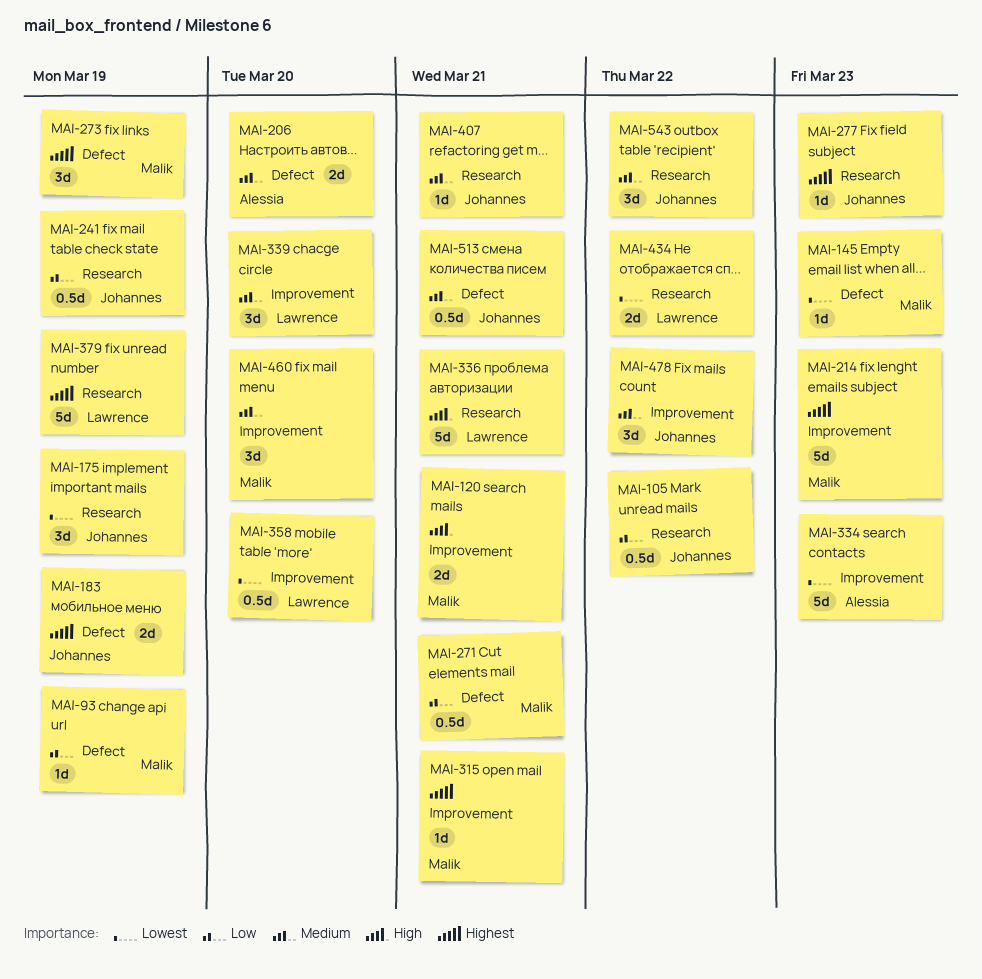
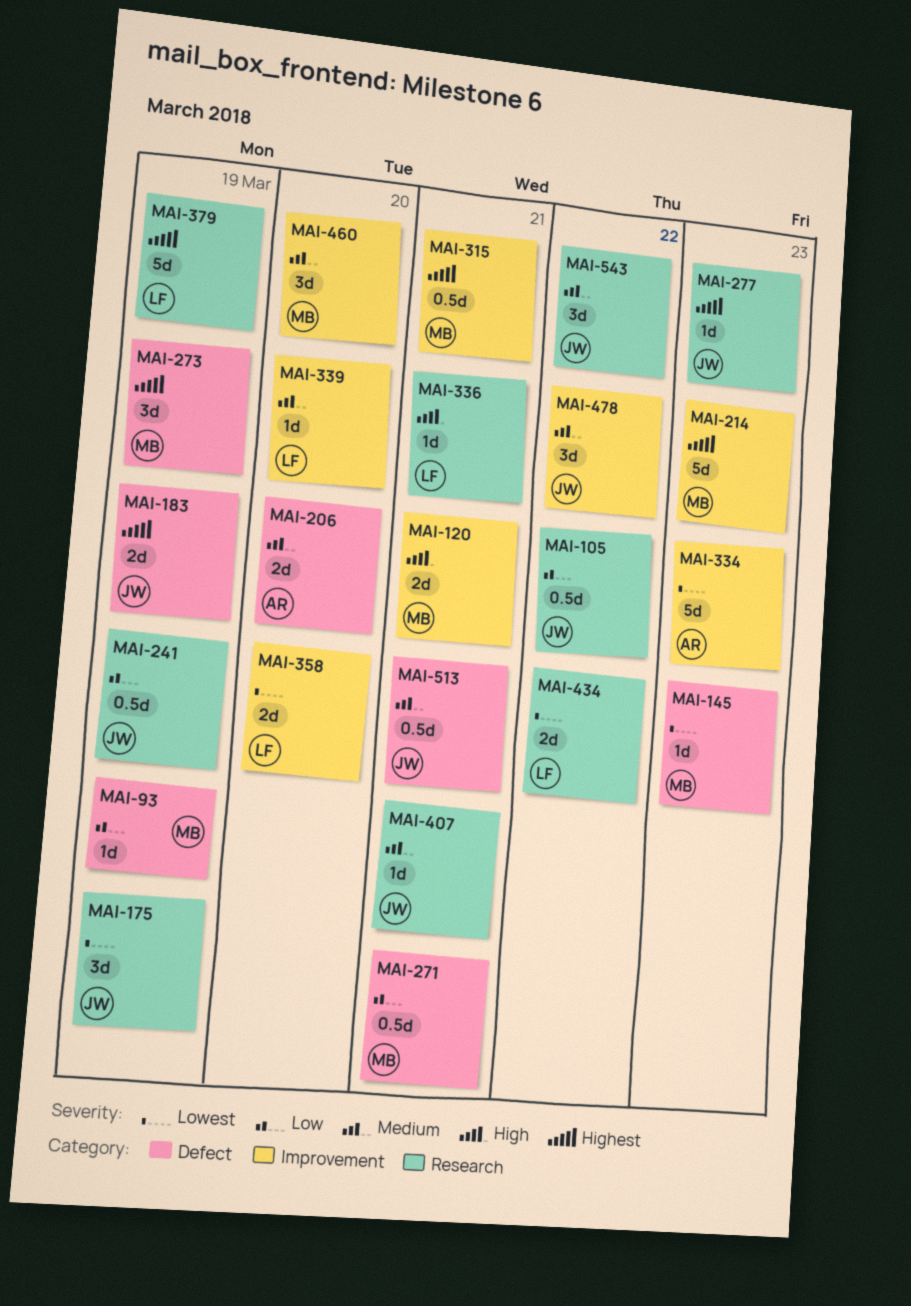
MAI-315, estimate: 1d -> 0.5d
MAI-336, estimate: 5d -> 1d
MAI-339, estimate: 3d -> 1d
MAI-358, estimate: 0.5d -> 2d

